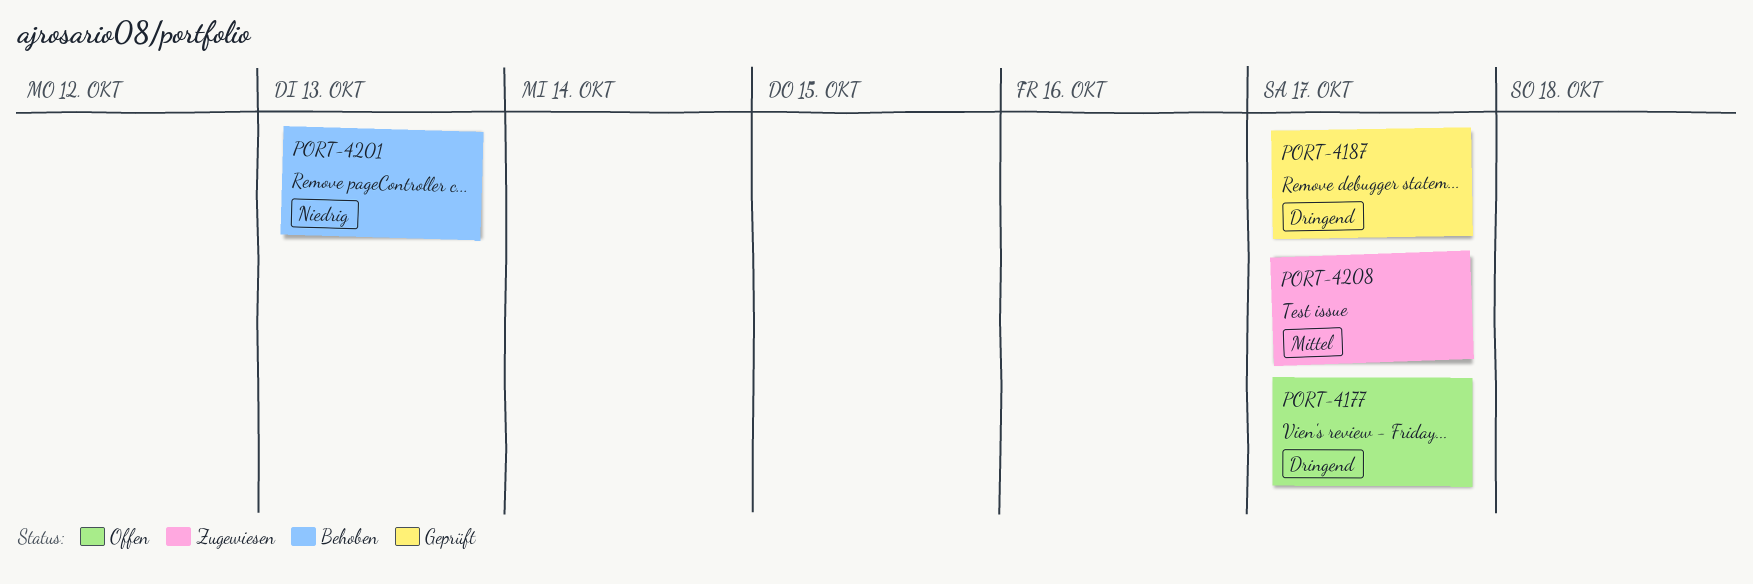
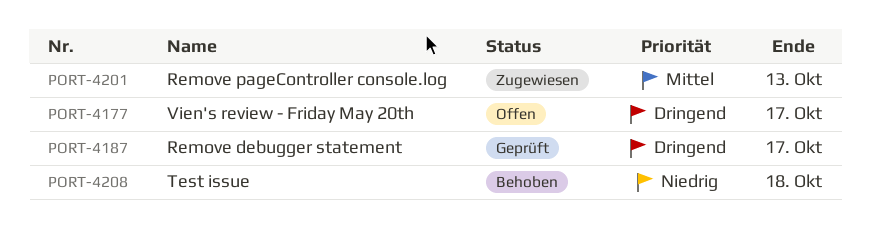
PORT-4201, status: Behoben -> Zugewiesen
PORT-4201, priority: Niedrig -> Mittel
PORT-4208, status: Zugewiesen -> Behoben
PORT-4208, priority: Mittel -> Niedrig
PORT-4208, due: Oct 17 -> Oct 18

